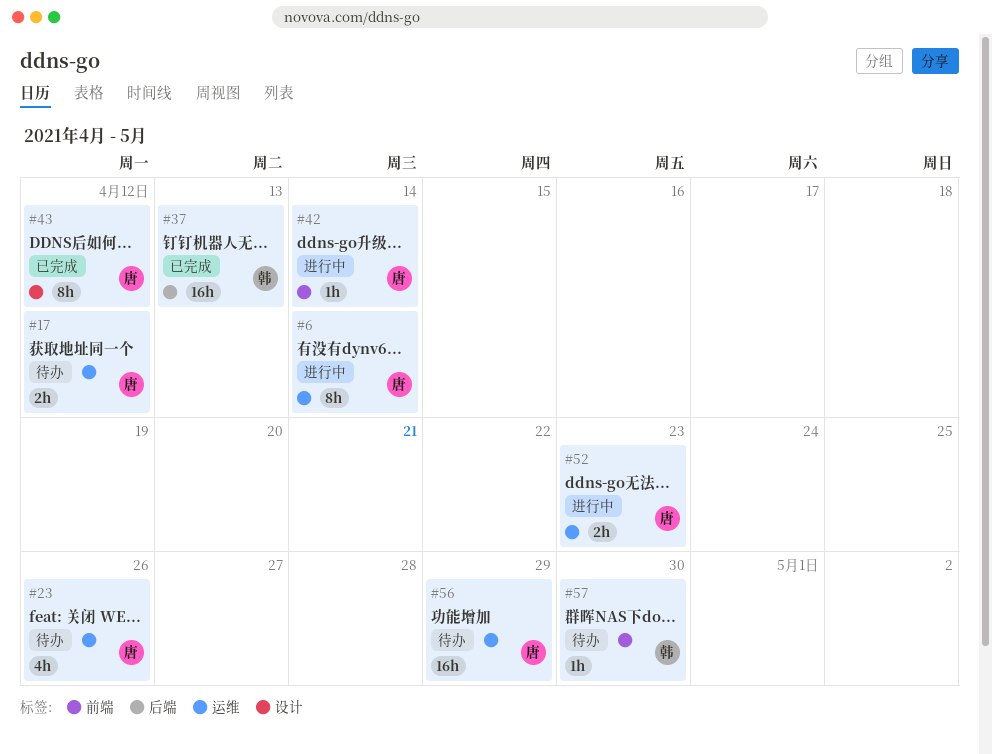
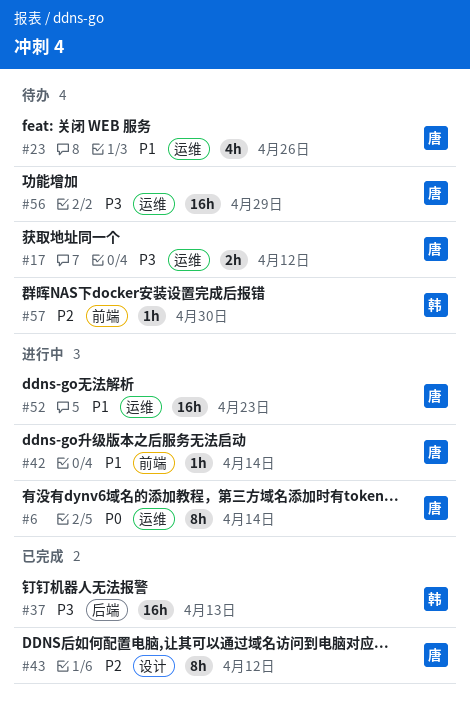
#52, estimate: 2h -> 16h

